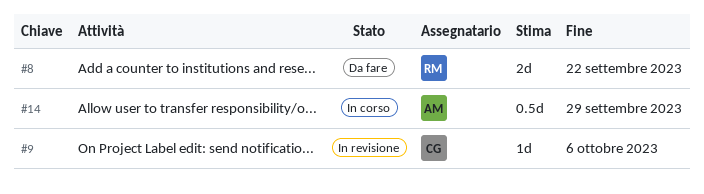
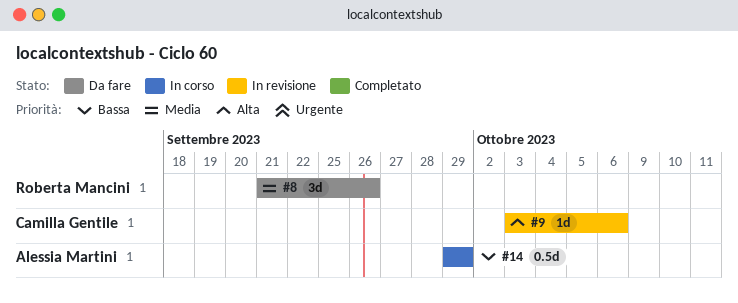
#8, estimate: 2d -> 3d
#8, due: Sep 22 -> Sep 26

